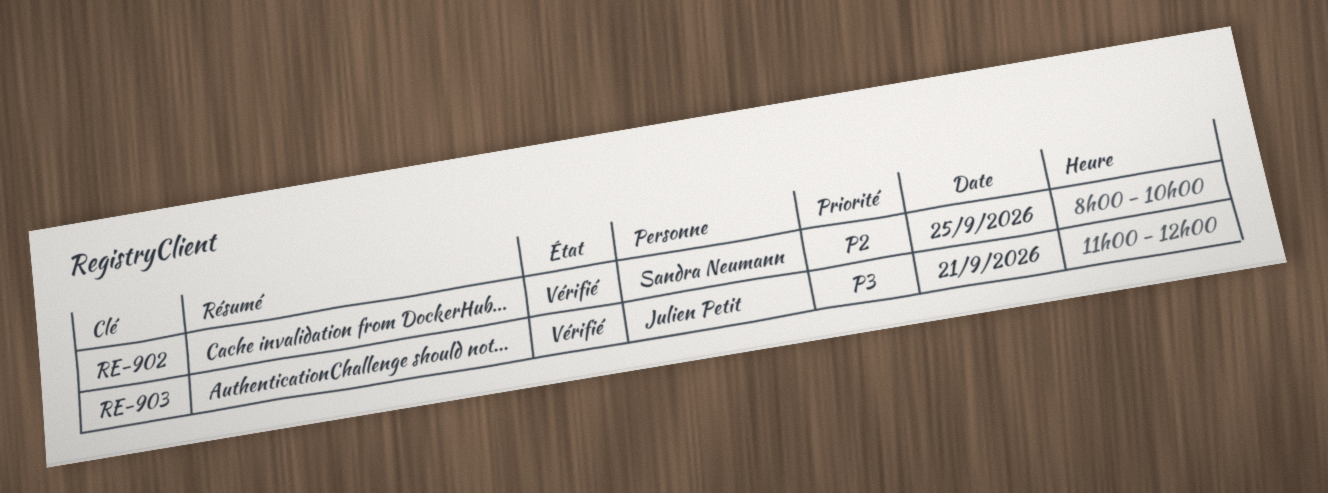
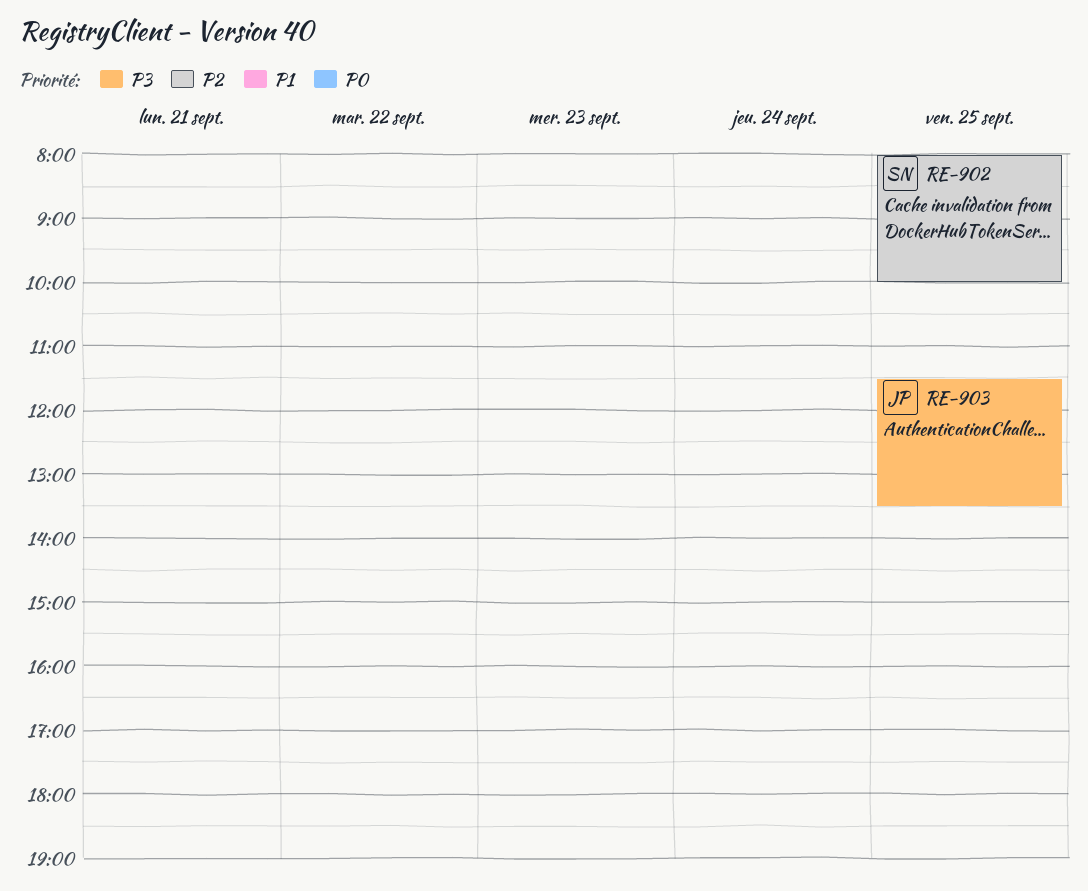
RE-903, day: Sep 21 -> Sep 25
RE-903, begins: 11:00 -> 11:30
RE-903, ends: 12:00 -> 13:30

